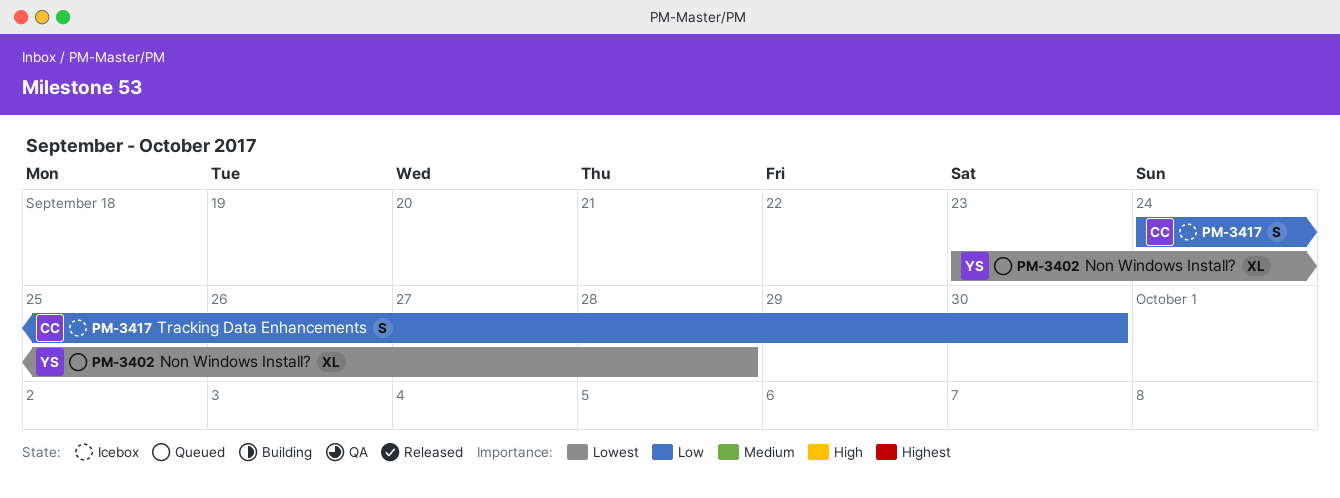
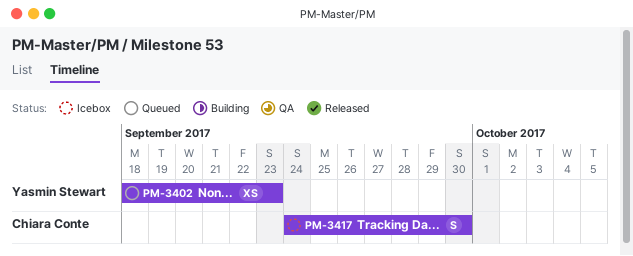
PM-3402, estimate: XL -> XS
PM-3402, start: Sep 23 -> Sep 18
PM-3402, due: Sep 28 -> Sep 23

